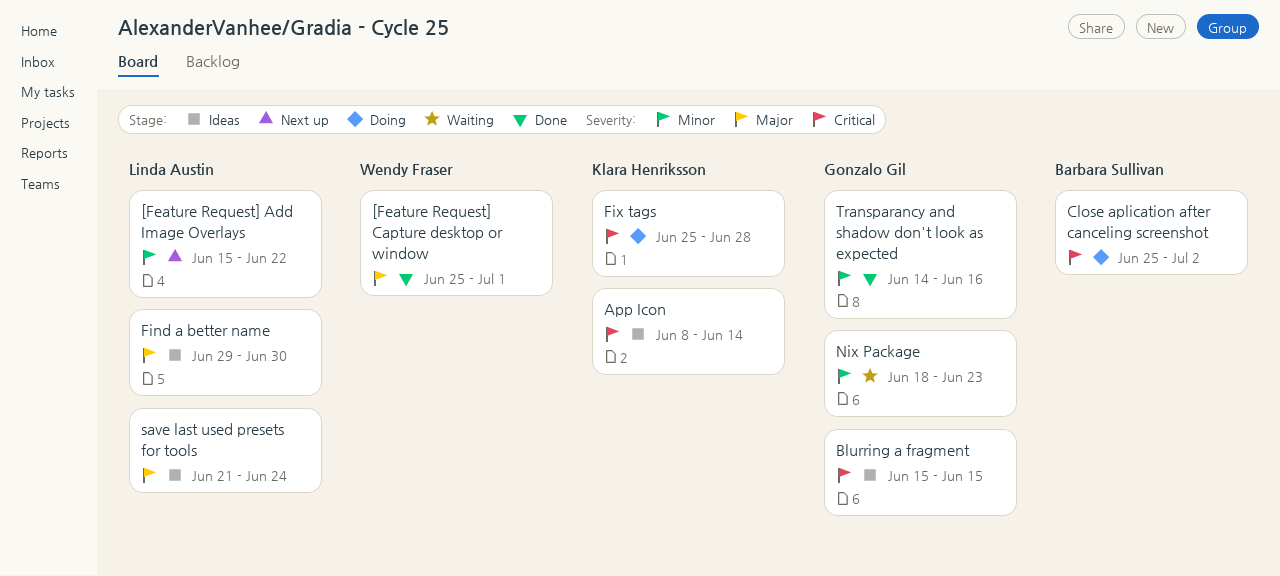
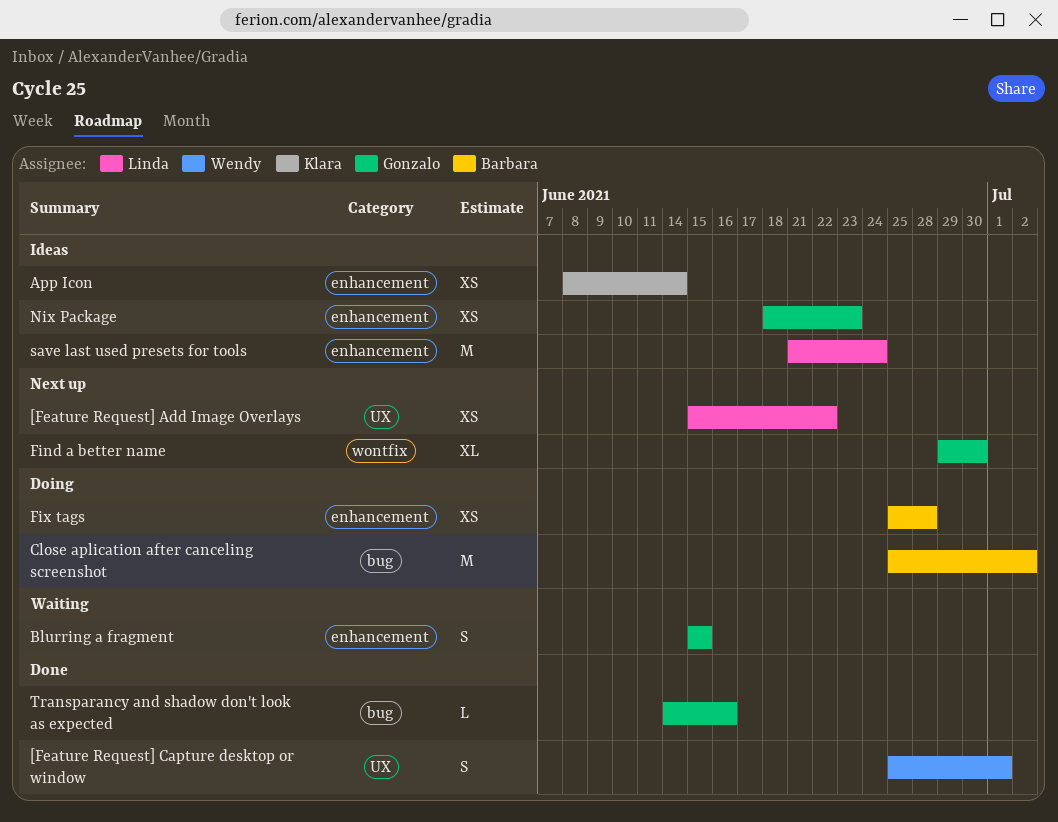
Blurring a fragment, status: Ideas -> Waiting
Find a better name, status: Ideas -> Next up
Find a better name, owner: Linda Austin -> Gonzalo Gil
Fix tags, owner: Klara Henriksson -> Barbara Sullivan
Nix Package, status: Waiting -> Ideas

